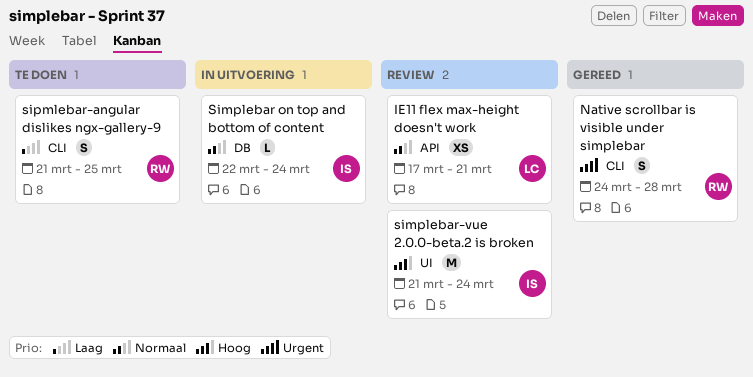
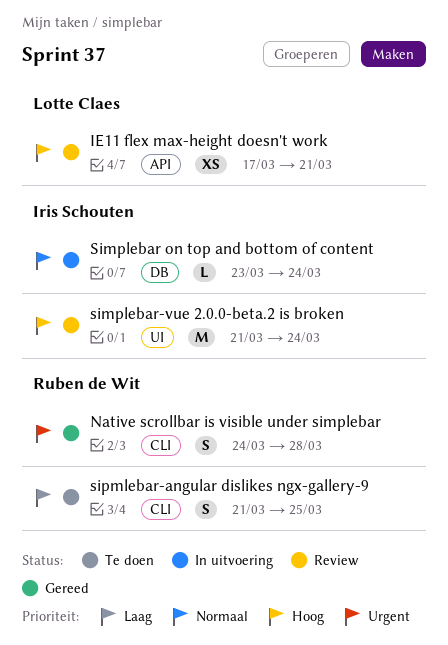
IE11 flex max-height doesn't work, priority: Normaal -> Hoog
Simplebar on top and bottom of content, start: Mar 22 -> Mar 23

